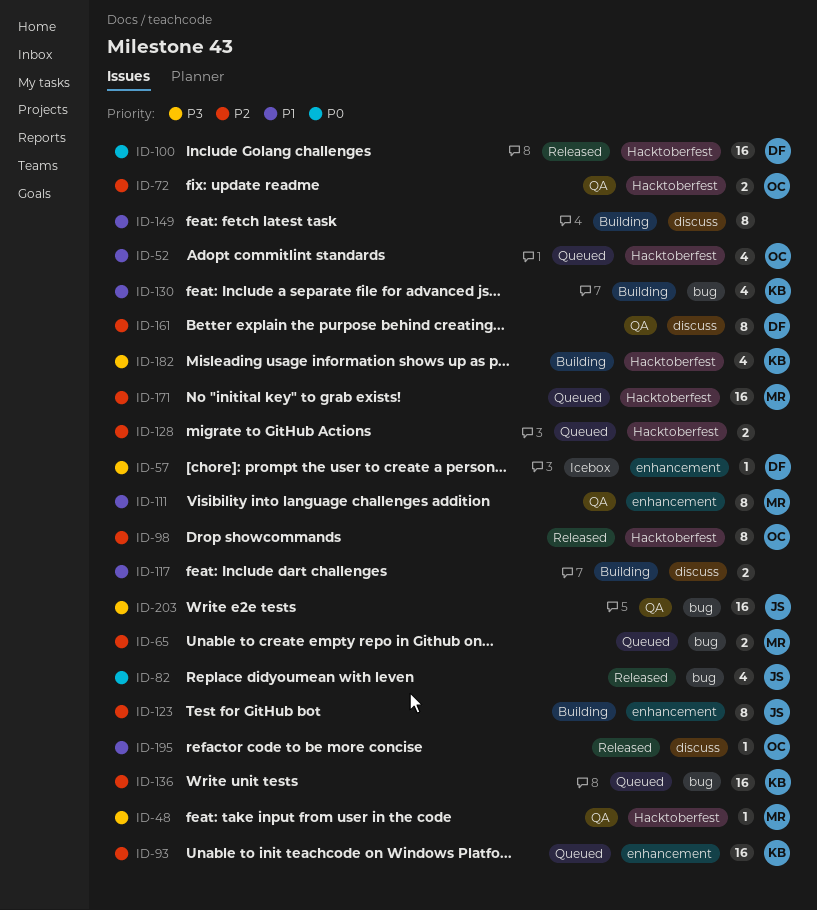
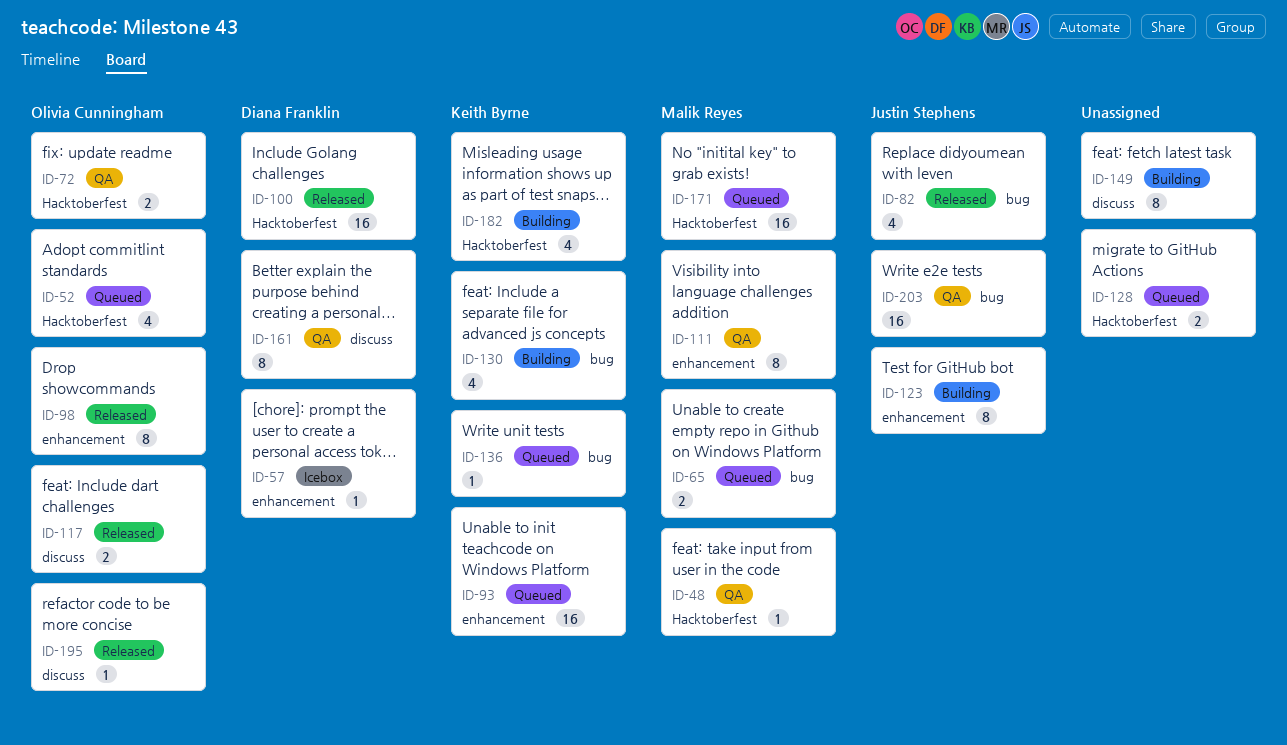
ID-98, label: Hacktoberfest -> enhancement
ID-117, status: Building -> Released
ID-117, owner: none -> Olivia Cunningham
ID-136, estimate: 16 -> 1

